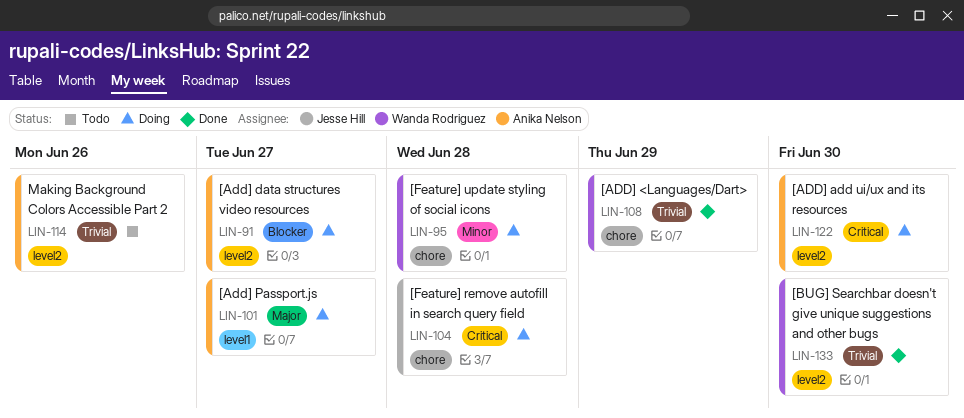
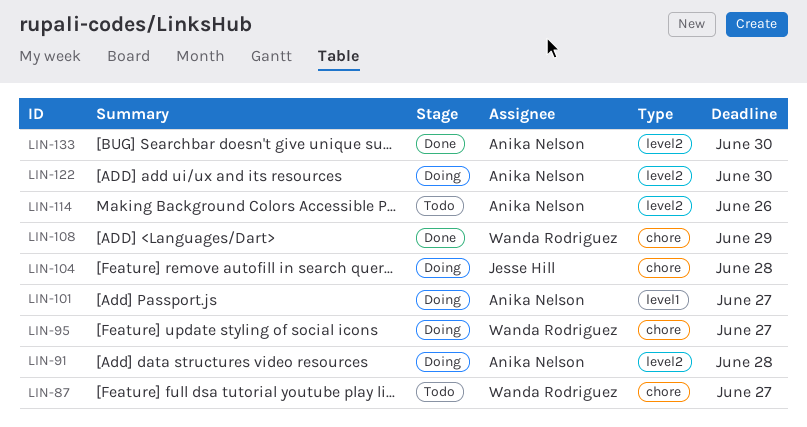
LIN-87: none -> present
LIN-91, due: Jun 27 -> Jun 28
LIN-95, due: Jun 28 -> Jun 27
LIN-133, owner: Wanda Rodriguez -> Anika Nelson

